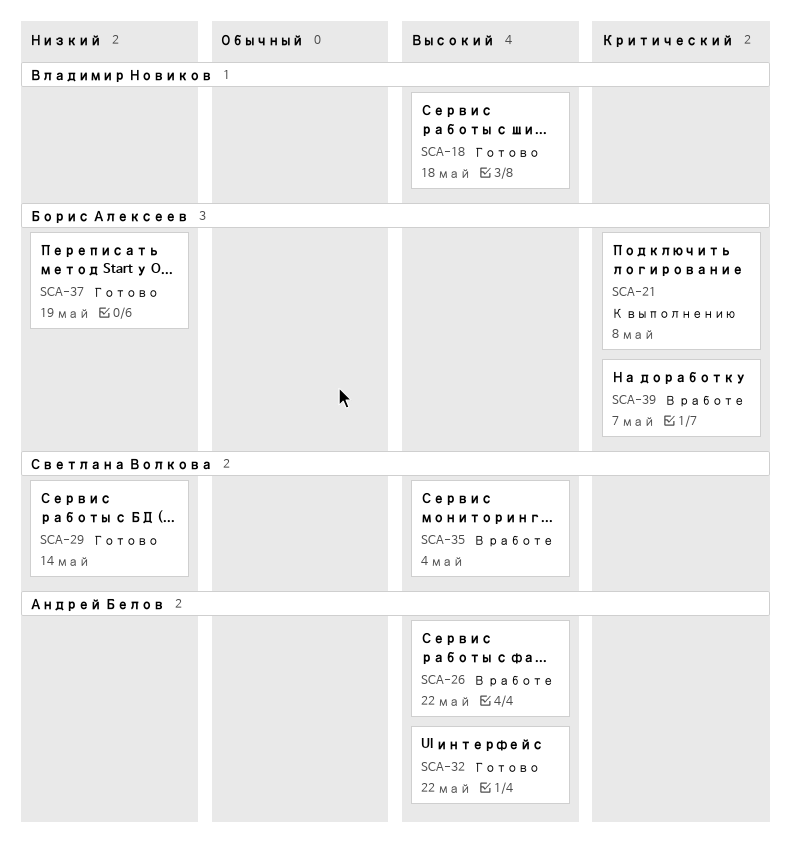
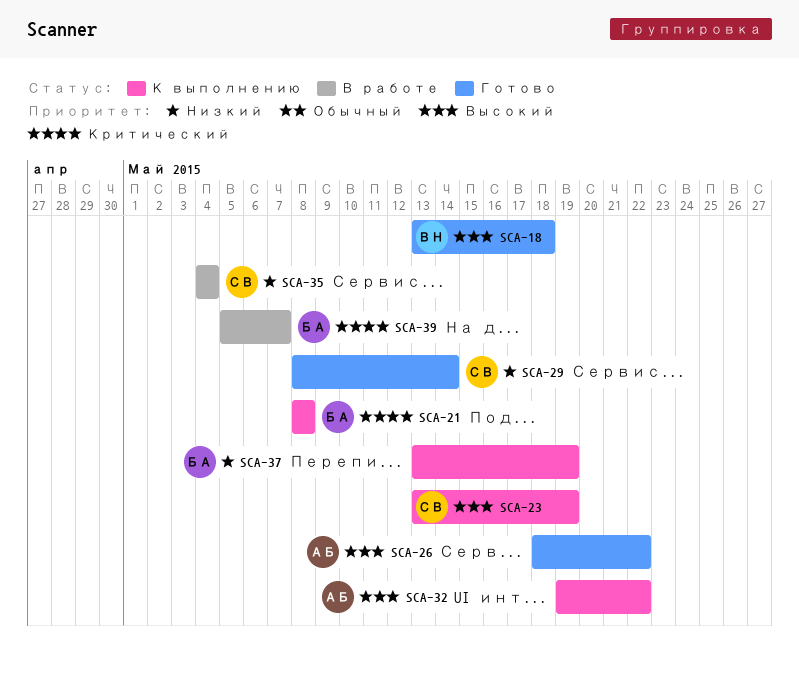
SCA-23: none -> present
SCA-26, status: В работе -> Готово
SCA-32, status: Готово -> К выполнению
SCA-35, priority: Высокий -> Низкий
SCA-37, status: Готово -> К выполнению

